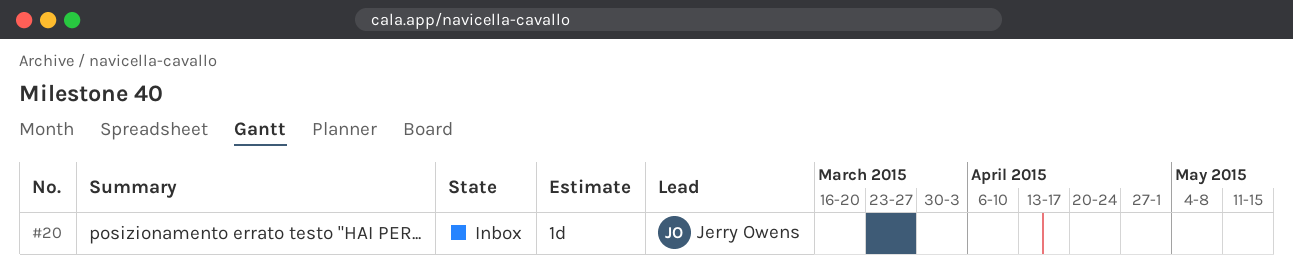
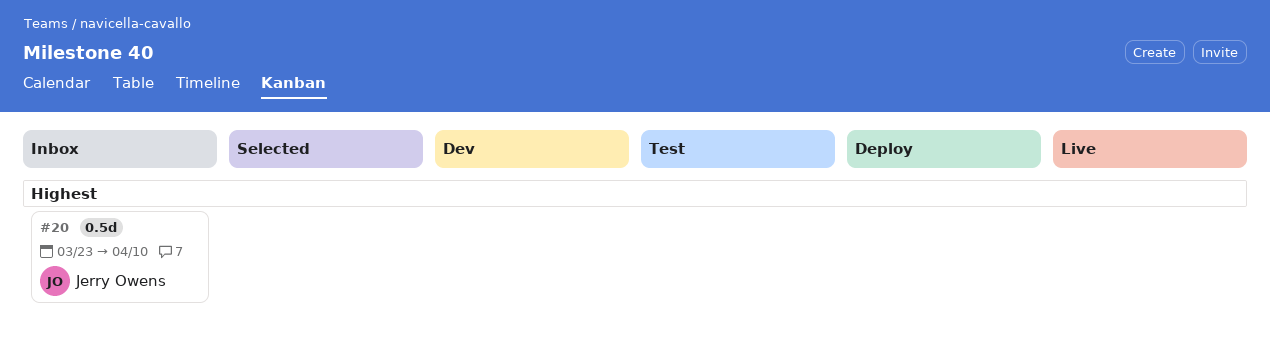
#20, estimate: 1d -> 0.5d
#20, due: Mar 27 -> Apr 10

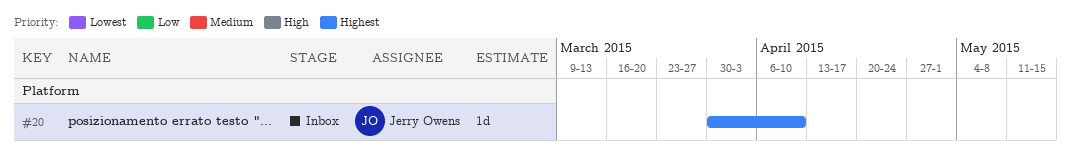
#20, estimate: 0.5d -> 1d
#20, start: Mar 23 -> Mar 30

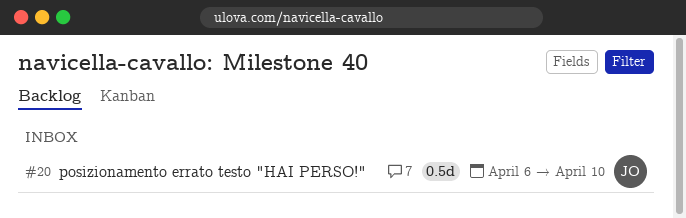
#20, estimate: 1d -> 0.5d
#20, start: Mar 30 -> Apr 6

